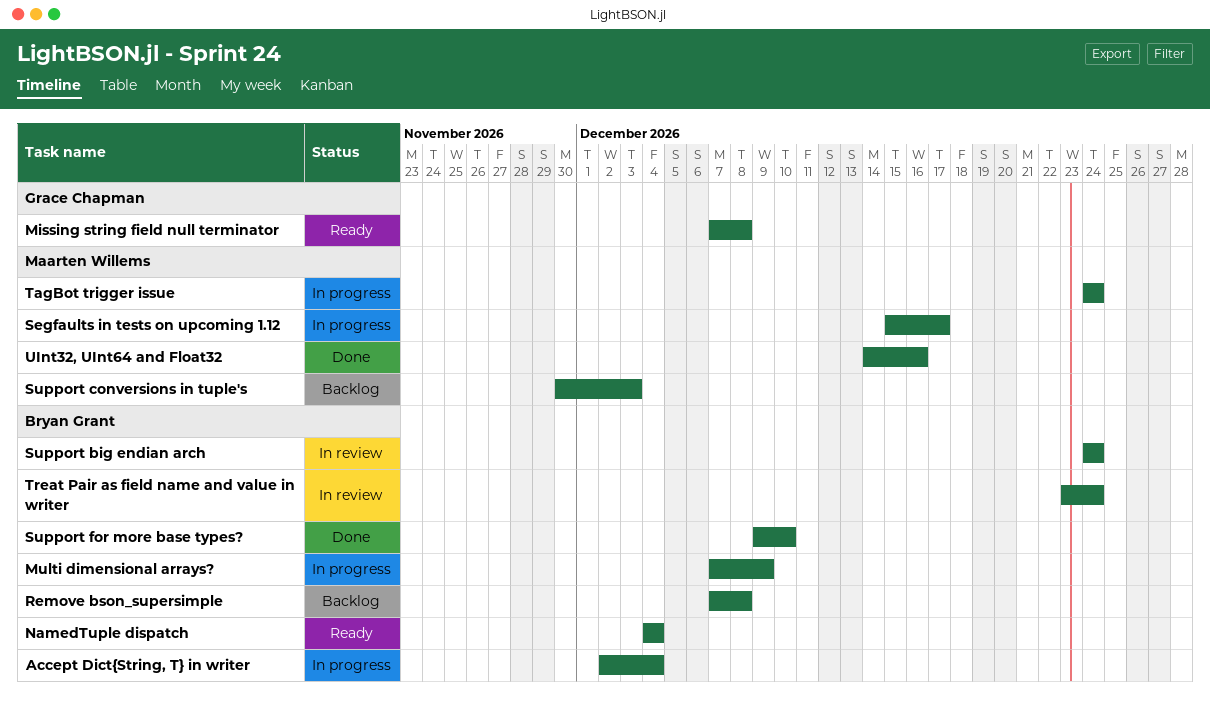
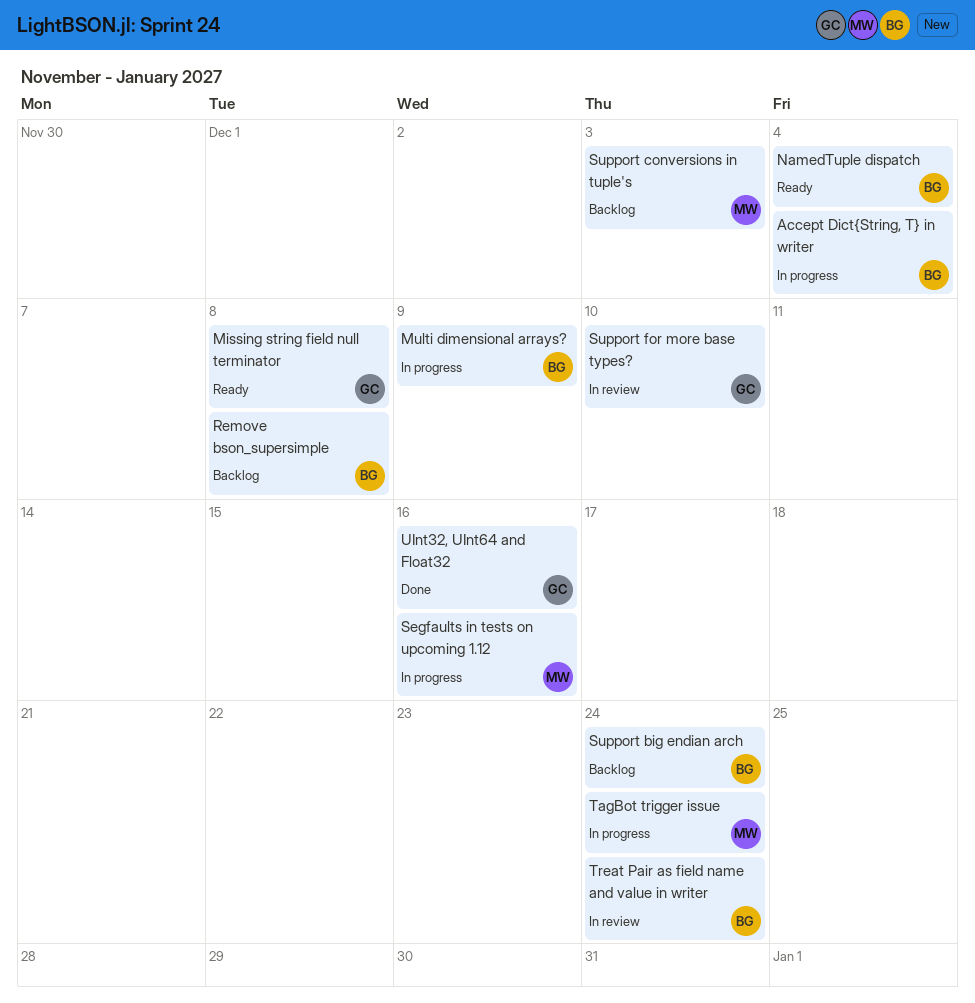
Segfaults in tests on upcoming 1.12, due: Dec 17 -> Dec 16
Support big endian arch, status: In review -> Backlog
Support for more base types?, status: Done -> In review
Support for more base types?, owner: Bryan Grant -> Grace Chapman
UInt32, UInt64 and Float32, owner: Maarten Willems -> Grace Chapman

